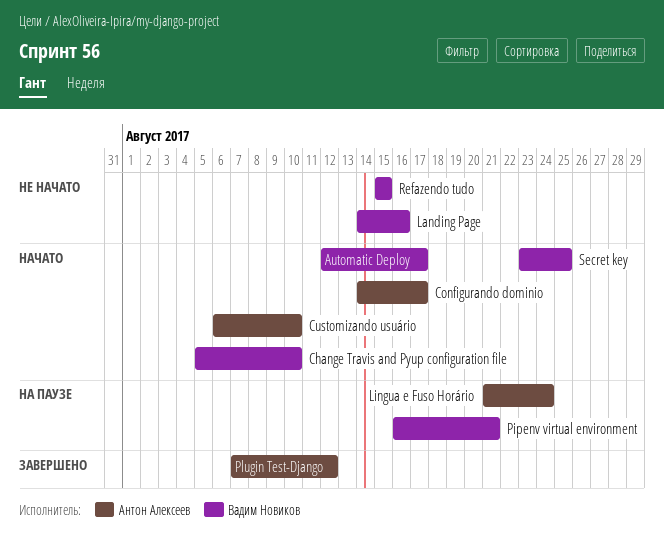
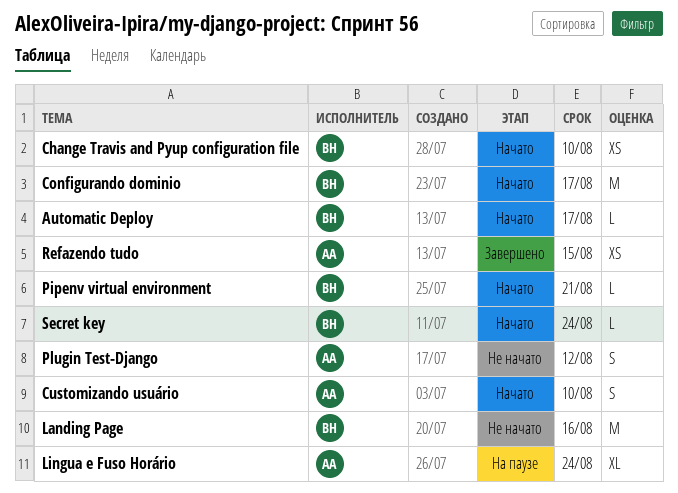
Configurando dominio, owner: Антон Алексеев -> Вадим Новиков
Pipenv virtual environment, status: На паузе -> Начато
Plugin Test-Django, status: Завершено -> Не начато
Refazendo tudo, status: Не начато -> Завершено
Refazendo tudo, owner: Вадим Новиков -> Антон Алексеев
Secret key, due: Aug 25 -> Aug 24

